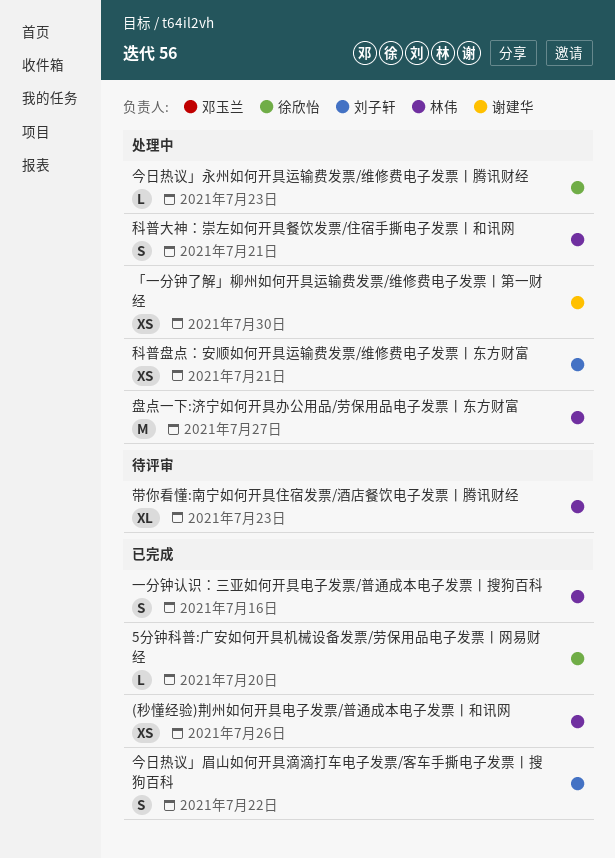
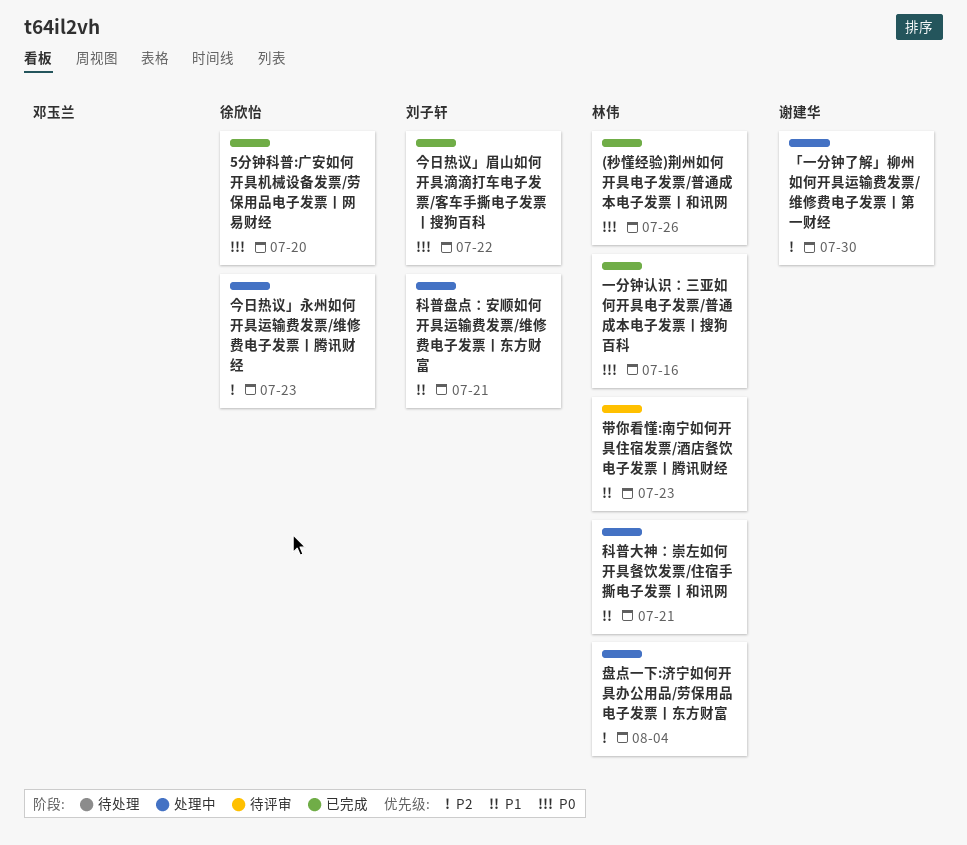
盘点一下:济宁如何开具办公用品/劳保用品电子发票丨东方财富, due: Jul 27 -> Aug 4

